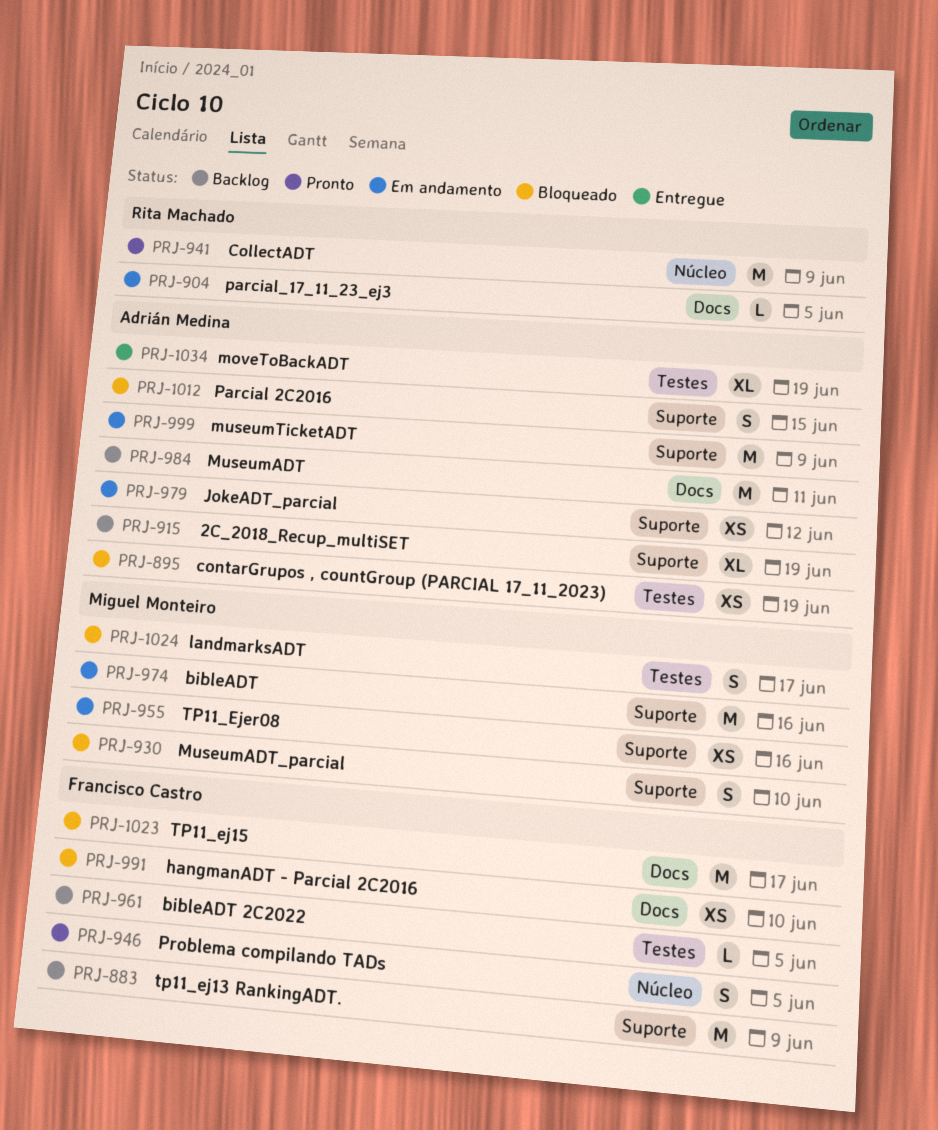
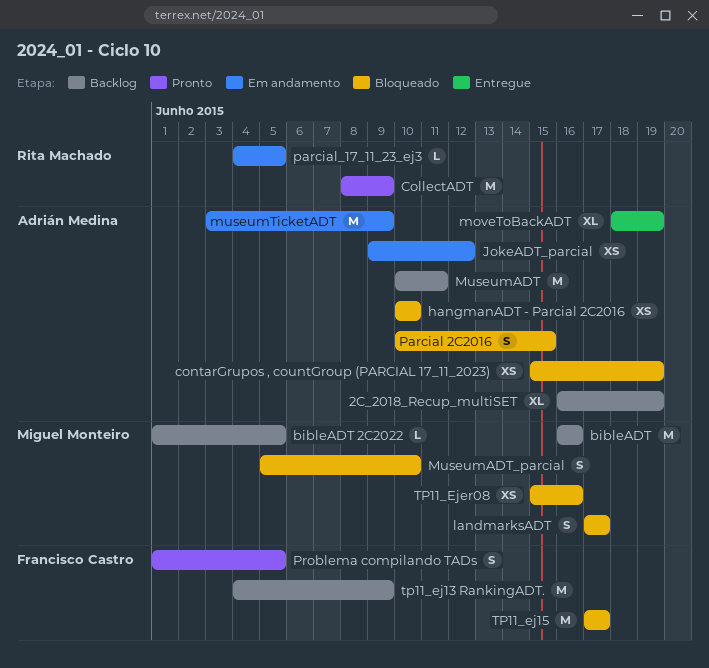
bibleADT, status: Em andamento -> Backlog
bibleADT 2C2022, owner: Francisco Castro -> Miguel Monteiro
hangmanADT - Parcial 2C2016, owner: Francisco Castro -> Adrián Medina
TP11_Ejer08, status: Em andamento -> Bloqueado

